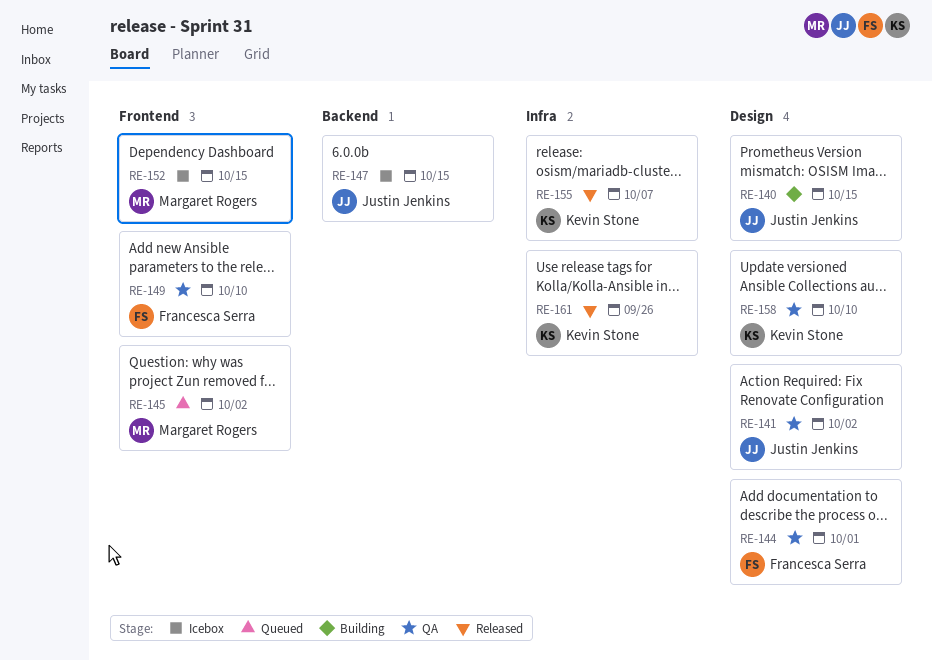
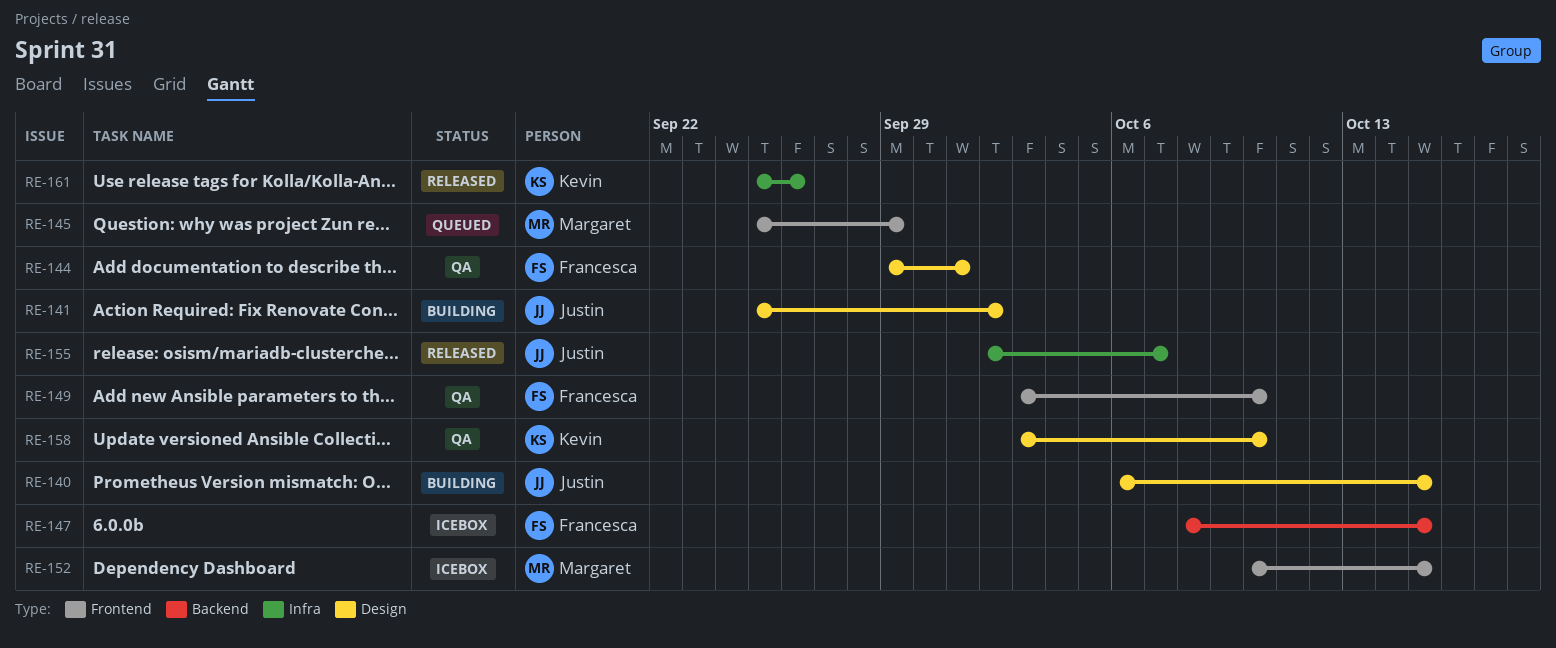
RE-141, status: QA -> Building
RE-145, due: Oct 2 -> Sep 29
RE-147, owner: Justin Jenkins -> Francesca Serra
RE-155, owner: Kevin Stone -> Justin Jenkins

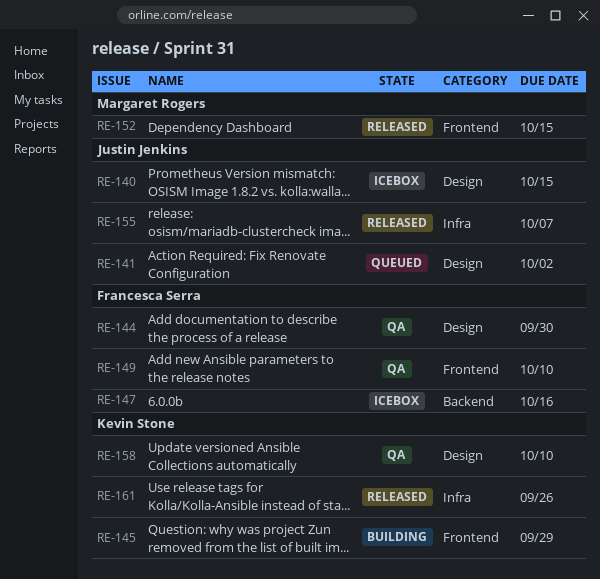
RE-140, status: Building -> Icebox
RE-141, status: Building -> Queued
RE-144, due: Oct 1 -> Sep 30
RE-145, status: Queued -> Building
RE-145, owner: Margaret Rogers -> Kevin Stone
RE-147, due: Oct 15 -> Oct 16
RE-152, status: Icebox -> Released

